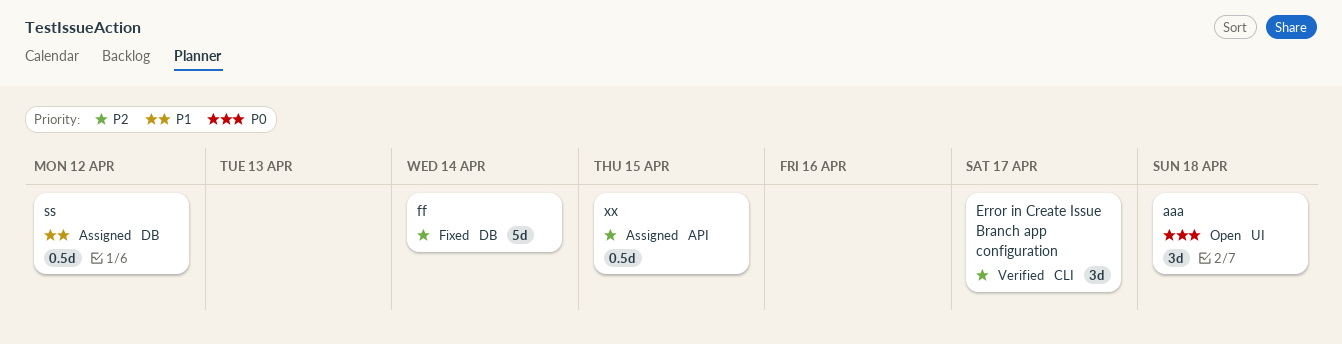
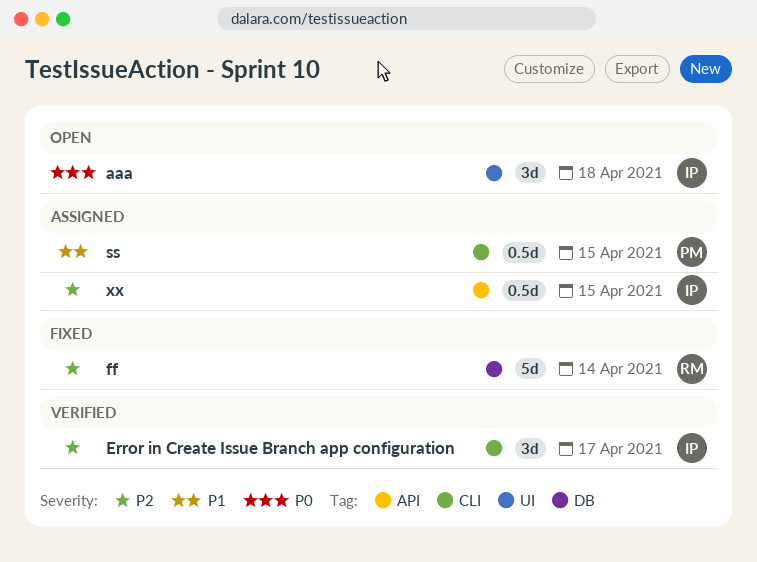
ss, label: DB -> CLI
ss, due: Apr 12 -> Apr 15

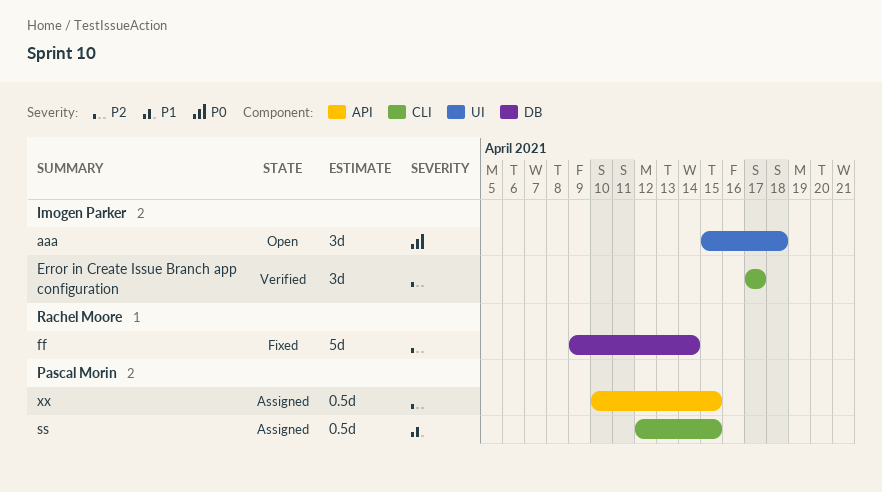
xx, owner: Imogen Parker -> Pascal Morin

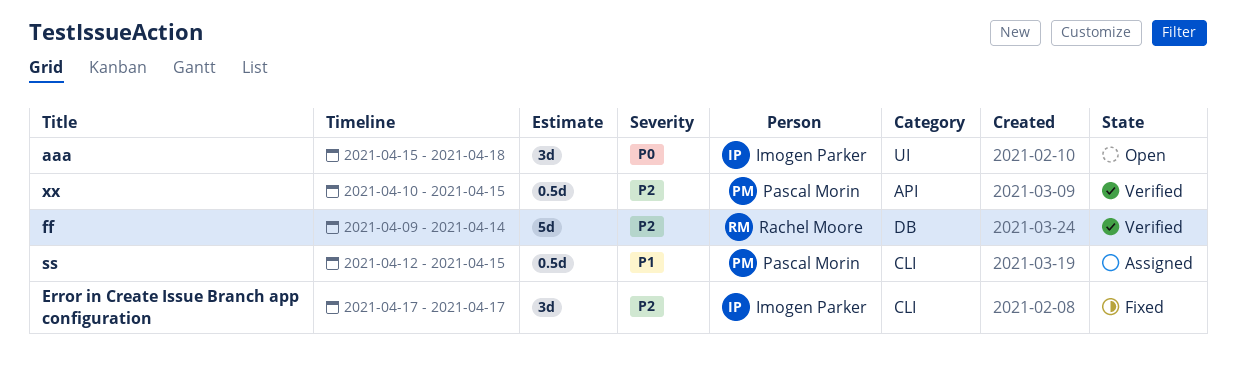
Error in Create Issue Branch app configuration, status: Verified -> Fixed
ff, status: Fixed -> Verified
xx, status: Assigned -> Verified

